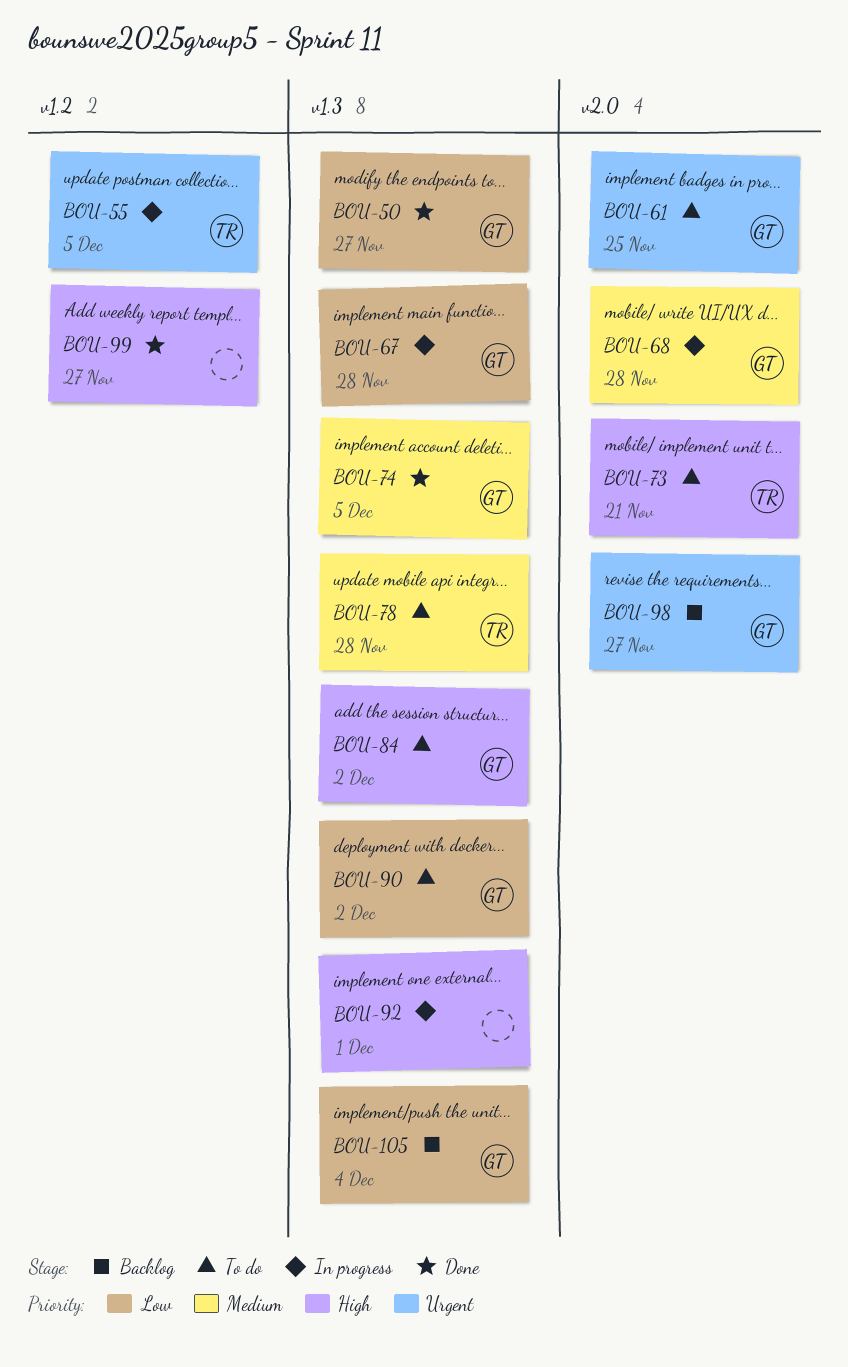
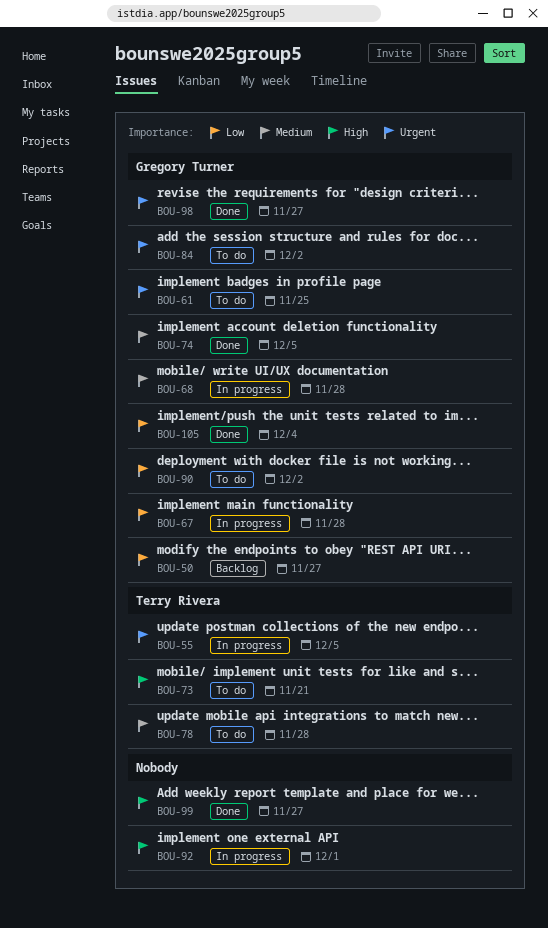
BOU-50, status: Done -> Backlog
BOU-84, priority: High -> Urgent
BOU-98, status: Backlog -> Done
BOU-105, status: Backlog -> Done

